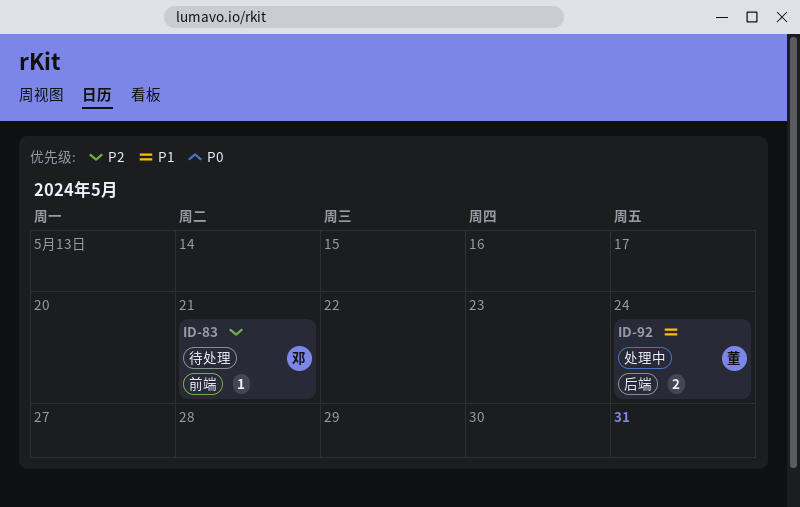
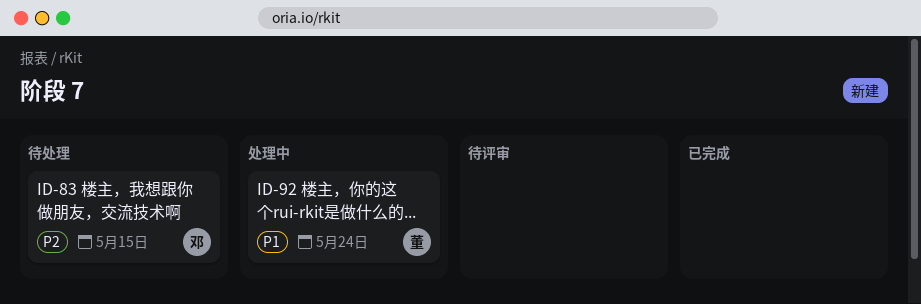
ID-83, due: May 21 -> May 15

